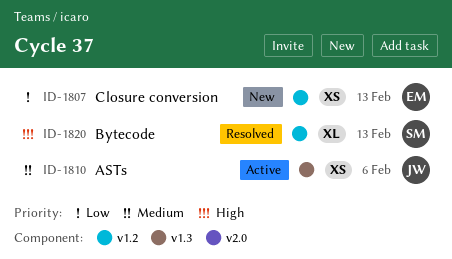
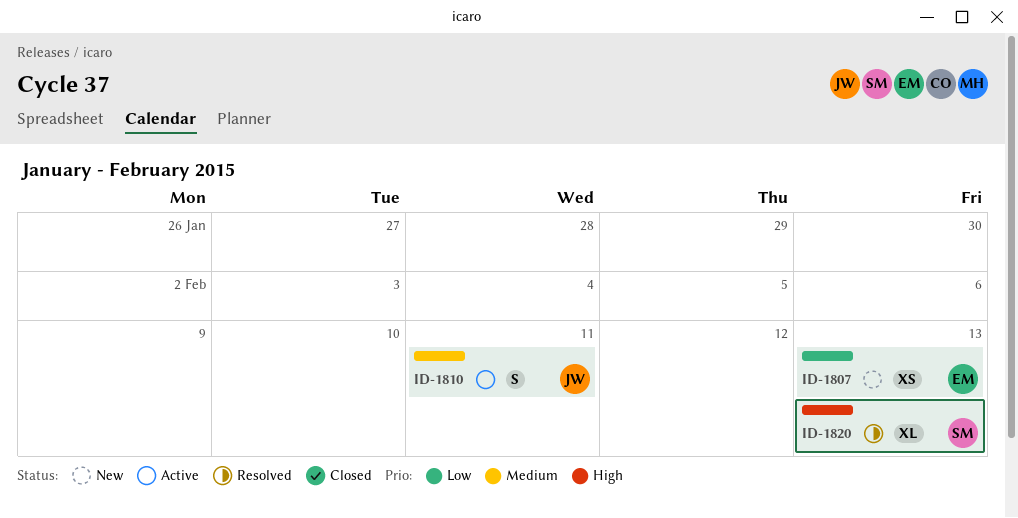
ID-1810, estimate: XS -> S
ID-1810, due: Feb 6 -> Feb 11

